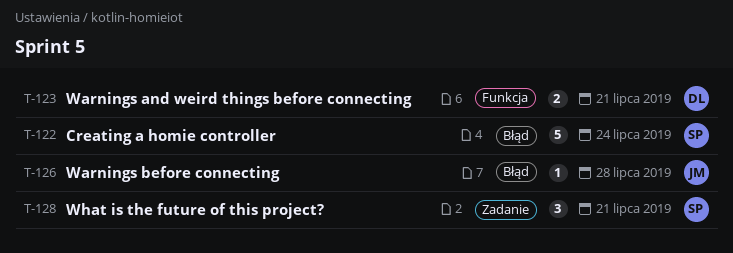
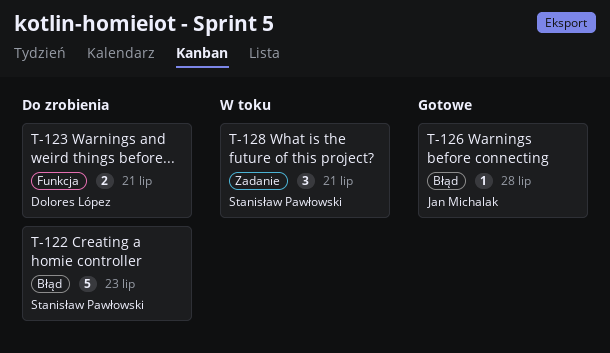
T-122, due: Jul 24 -> Jul 23

